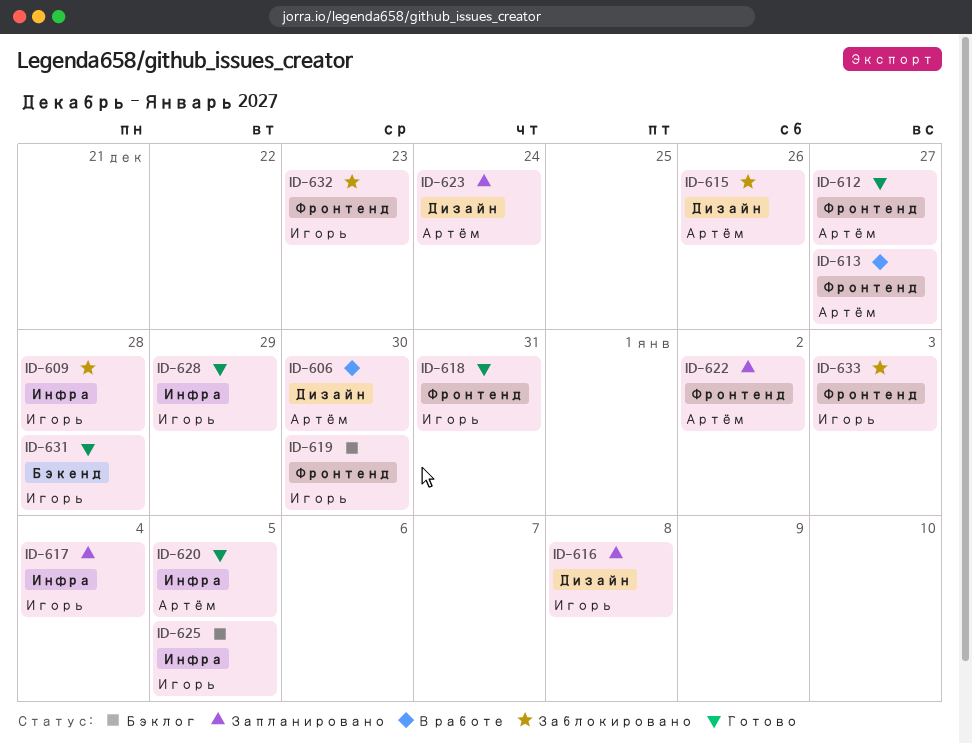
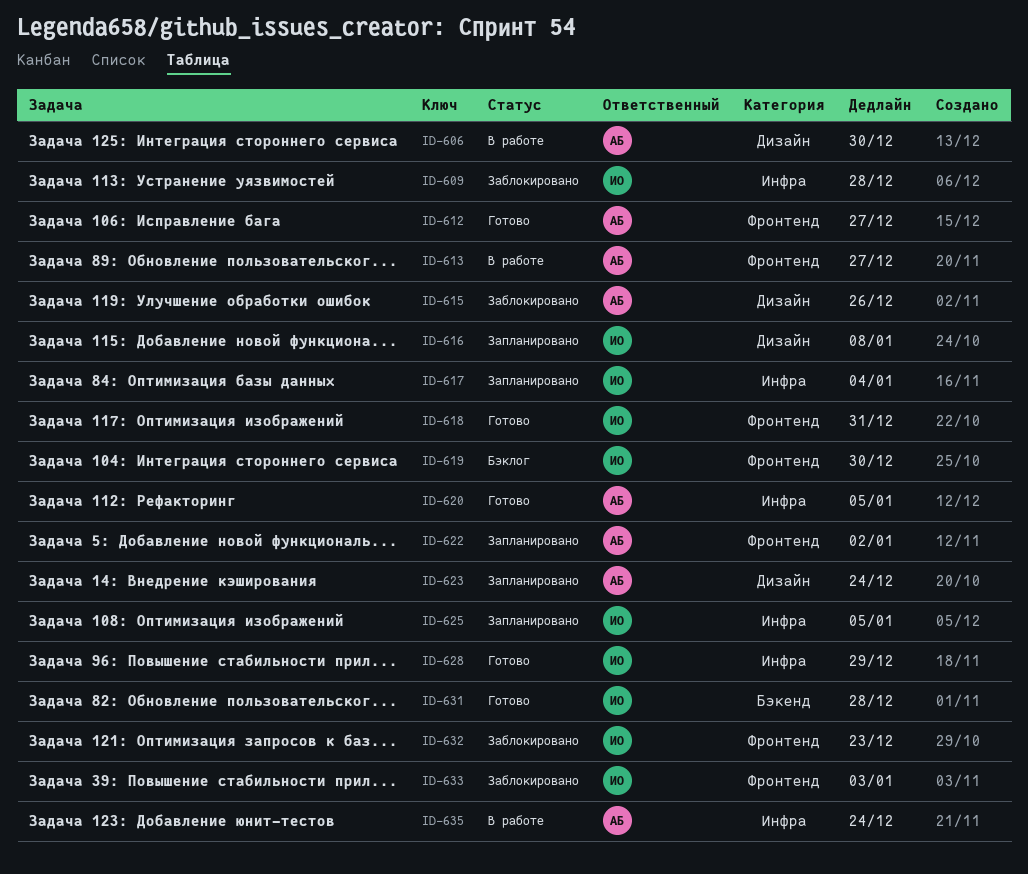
ID-625, status: Бэклог -> Запланировано
ID-635: none -> present

